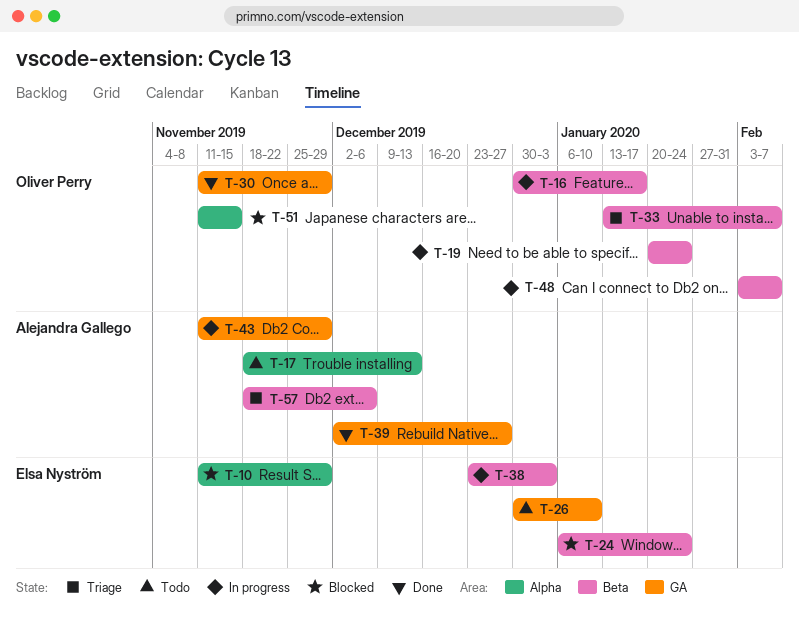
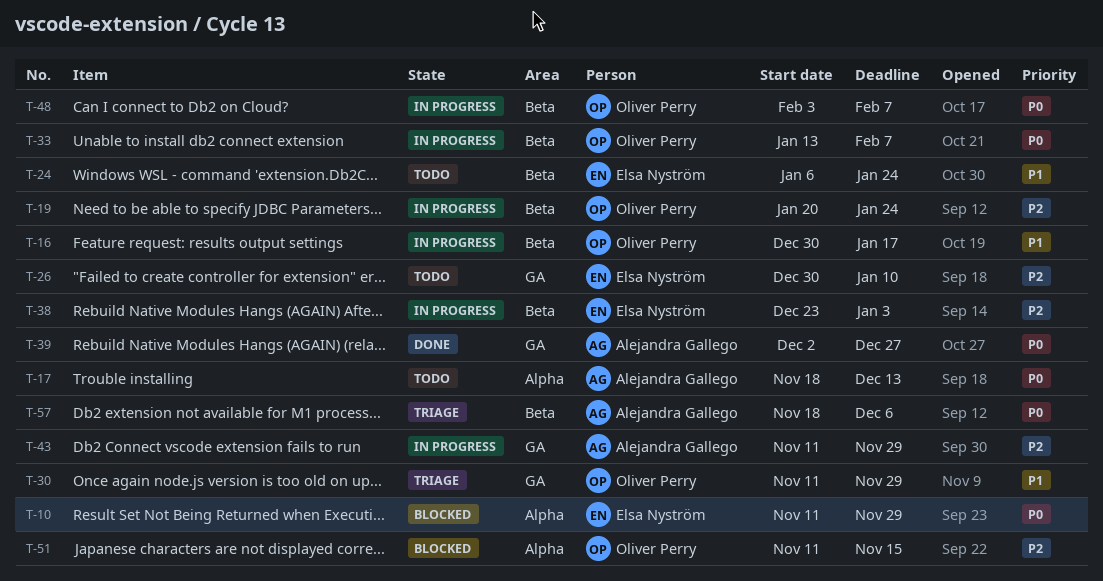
T-24, status: Blocked -> Todo
T-30, status: Done -> Triage
T-33, status: Triage -> In progress

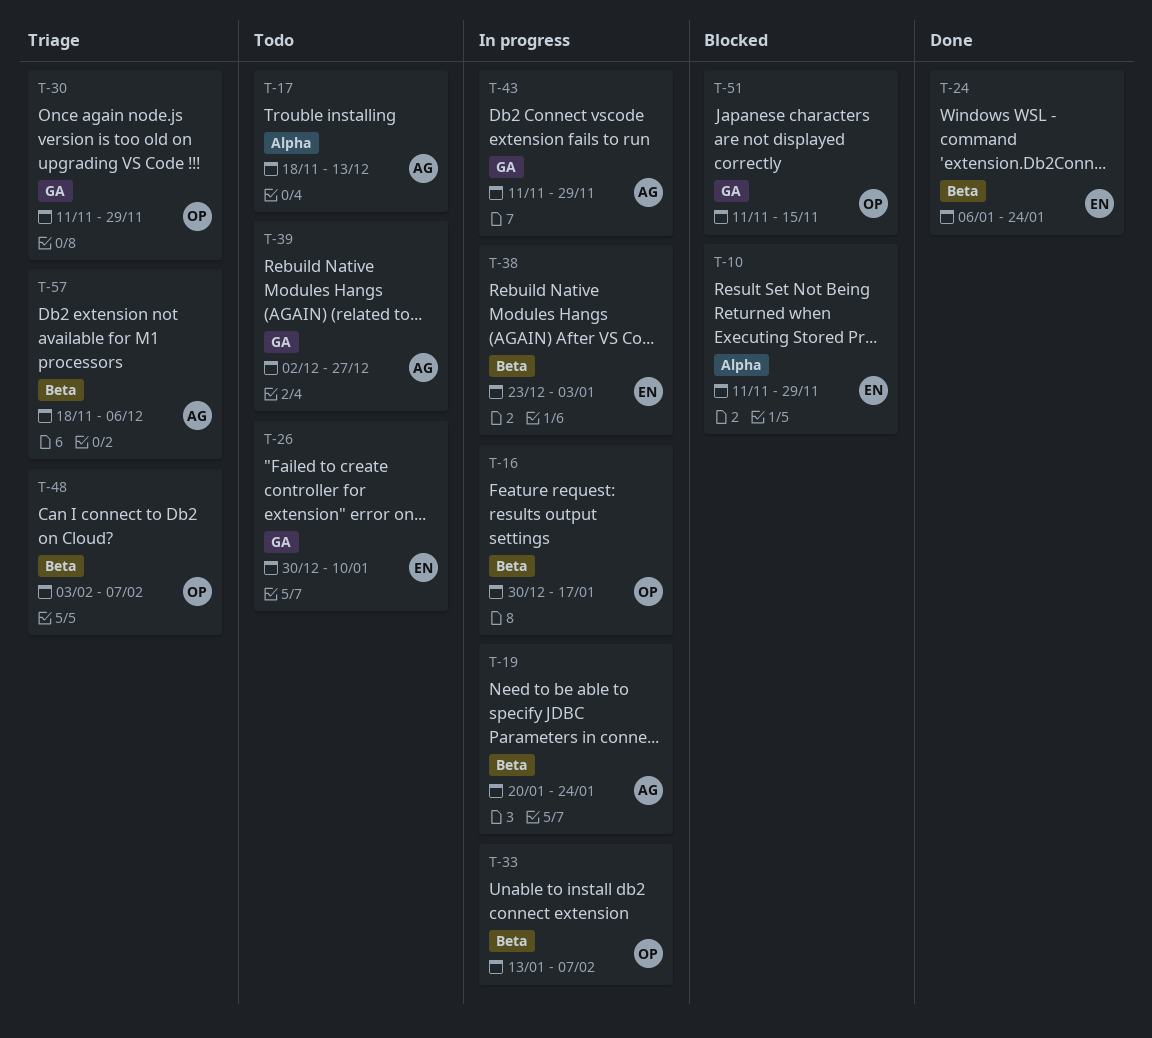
T-19, owner: Oliver Perry -> Alejandra Gallego
T-24, status: Todo -> Done
T-39, status: Done -> Todo
T-48, status: In progress -> Triage
T-51, label: Alpha -> GA

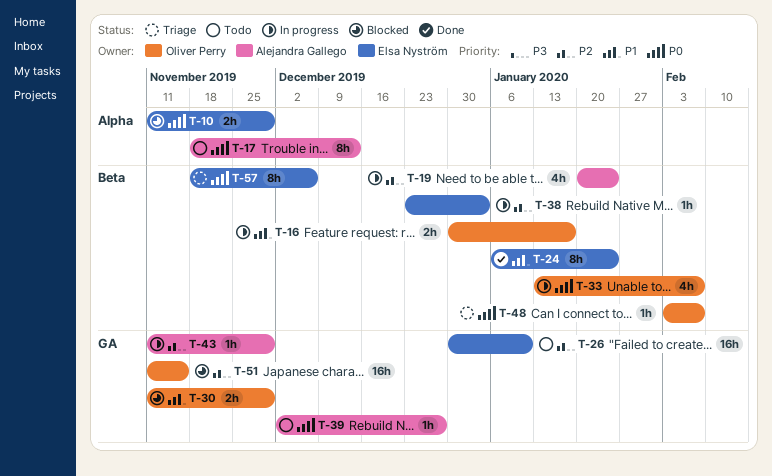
T-30, status: Triage -> Blocked
T-57, owner: Alejandra Gallego -> Elsa Nyström

